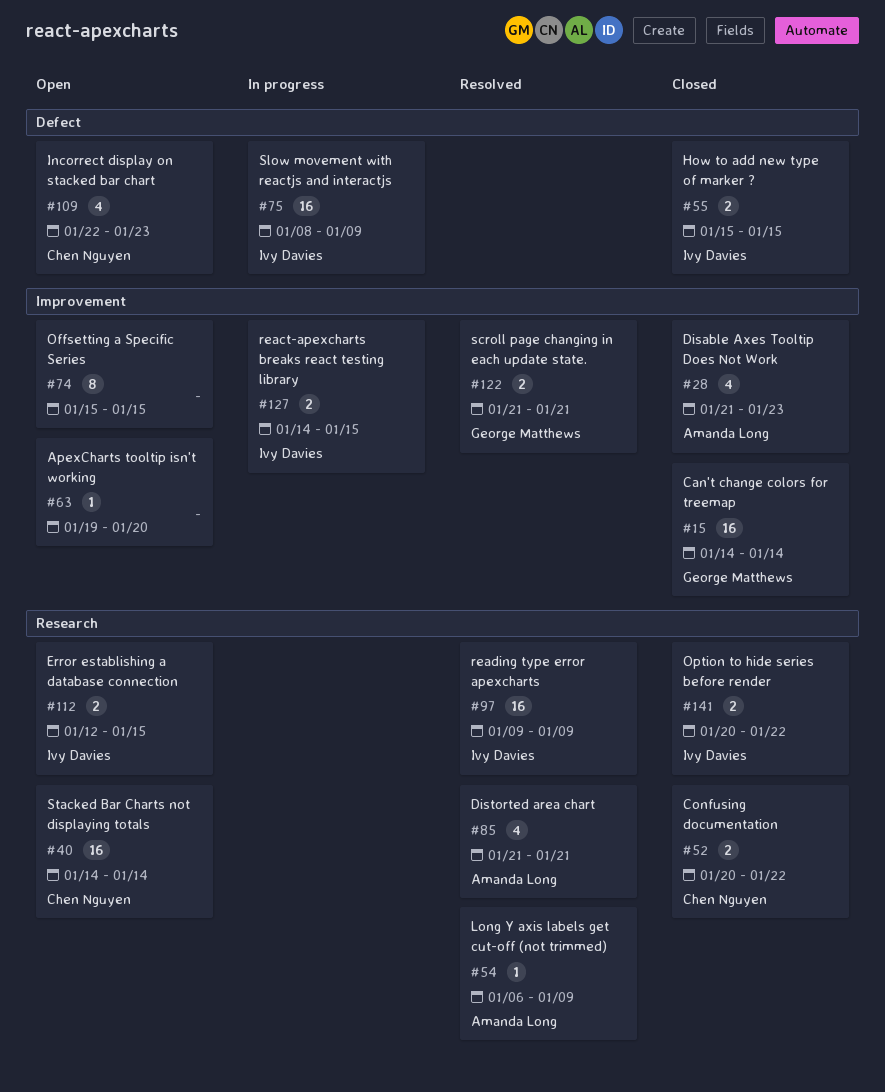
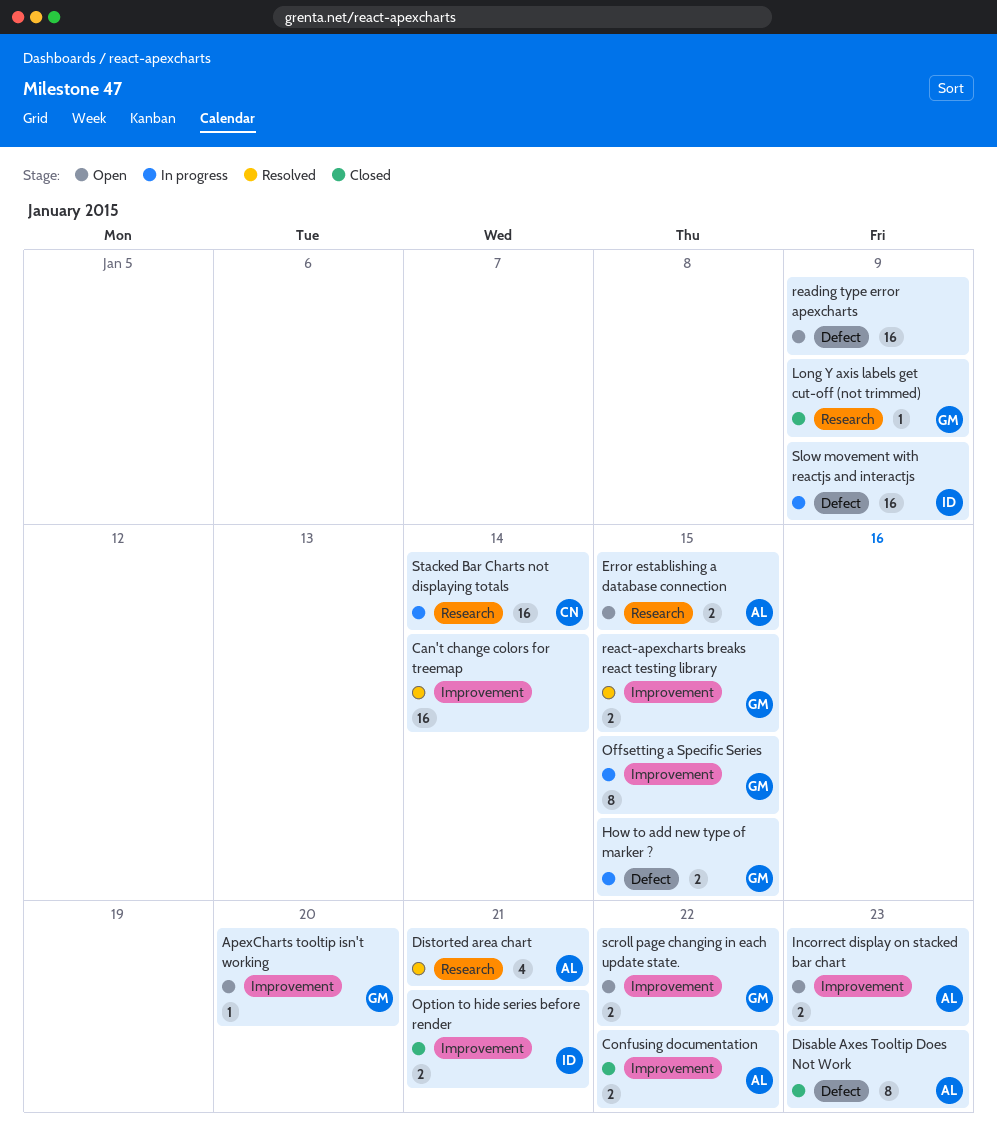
ApexCharts tooltip isn't working, owner: none -> George Matthews
Can't change colors for treemap, status: Closed -> Resolved
Can't change colors for treemap, owner: George Matthews -> none
Confusing documentation, owner: Chen Nguyen -> Amanda Long
Confusing documentation, label: Research -> Improvement
Disable Axes Tooltip Does Not Work, label: Improvement -> Defect
Disable Axes Tooltip Does Not Work, estimate: 4 -> 8
Error establishing a database connection, owner: Ivy Davies -> Amanda Long
How to add new type of marker ?, status: Closed -> In progress
How to add new type of marker ?, owner: Ivy Davies -> George Matthews
Incorrect display on stacked bar chart, owner: Chen Nguyen -> Amanda Long
Incorrect display on stacked bar chart, label: Defect -> Improvement
Incorrect display on stacked bar chart, estimate: 4 -> 2
Long Y axis labels get cut-off (not trimmed), status: Resolved -> Closed
Long Y axis labels get cut-off (not trimmed), owner: Amanda Long -> George Matthews
Offsetting a Specific Series, status: Open -> In progress
Offsetting a Specific Series, owner: none -> George Matthews
Option to hide series before render, label: Research -> Improvement
Option to hide series before render, due: Jan 22 -> Jan 21
react-apexcharts breaks react testing library, status: In progress -> Resolved
react-apexcharts breaks react testing library, owner: Ivy Davies -> George Matthews
reading type error apexcharts, status: Resolved -> Open
reading type error apexcharts, owner: Ivy Davies -> none
reading type error apexcharts, label: Research -> Defect
scroll page changing in each update state., status: Resolved -> Open
scroll page changing in each update state., due: Jan 21 -> Jan 22
Stacked Bar Charts not displaying totals, status: Open -> In progress

